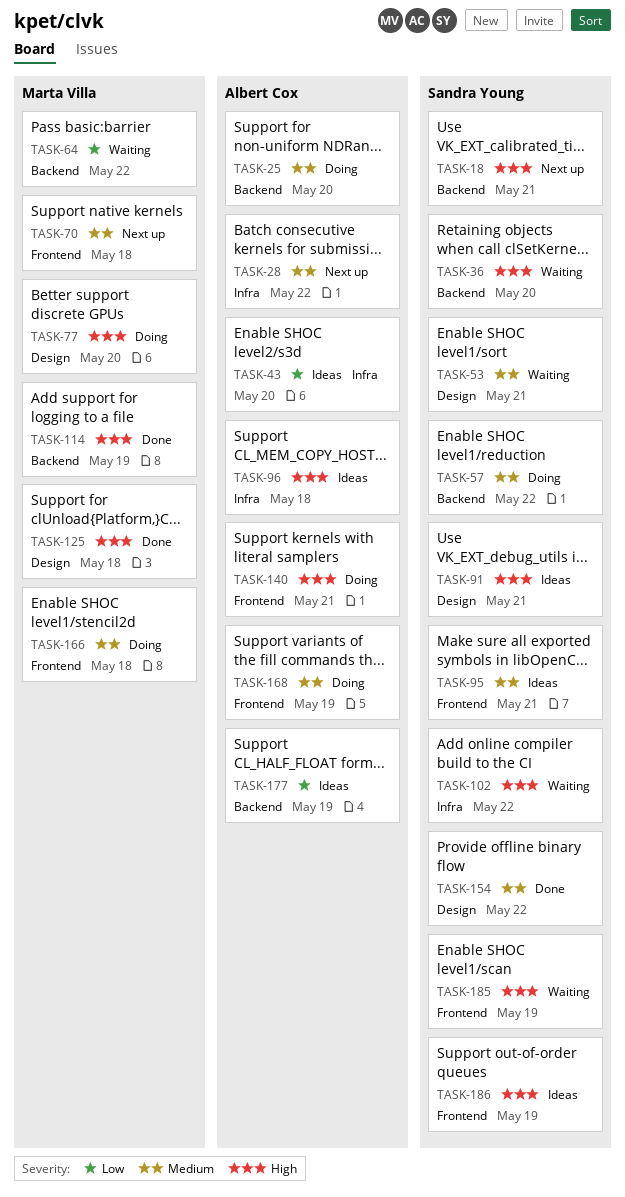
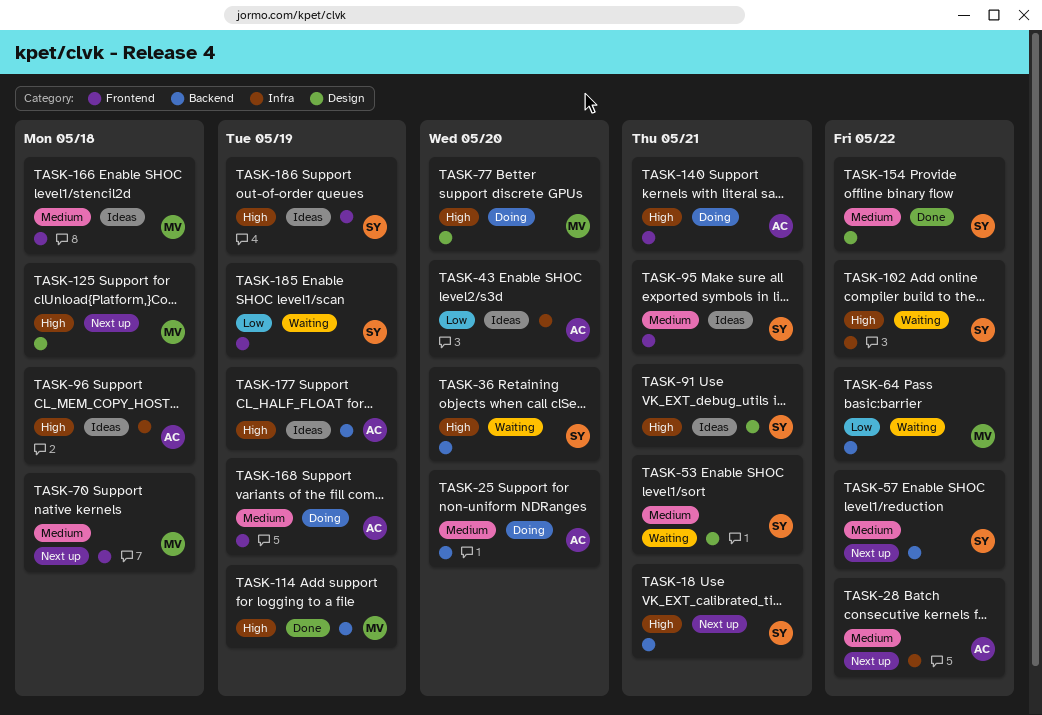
TASK-57, status: Doing -> Next up
TASK-125, status: Done -> Next up
TASK-166, status: Doing -> Ideas
TASK-177, priority: Low -> High
TASK-185, priority: High -> Low

